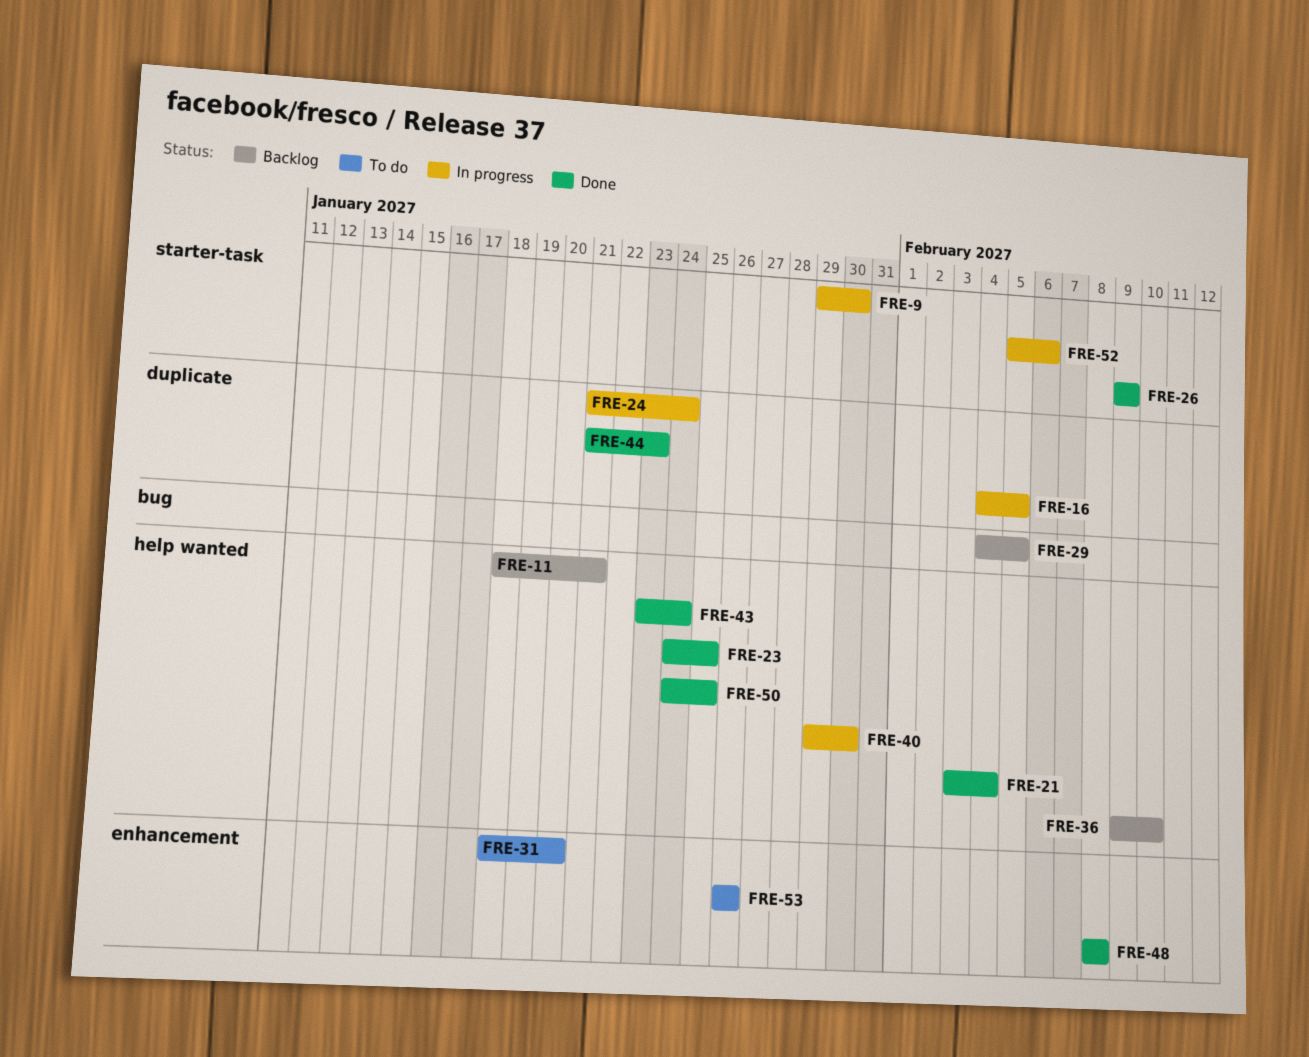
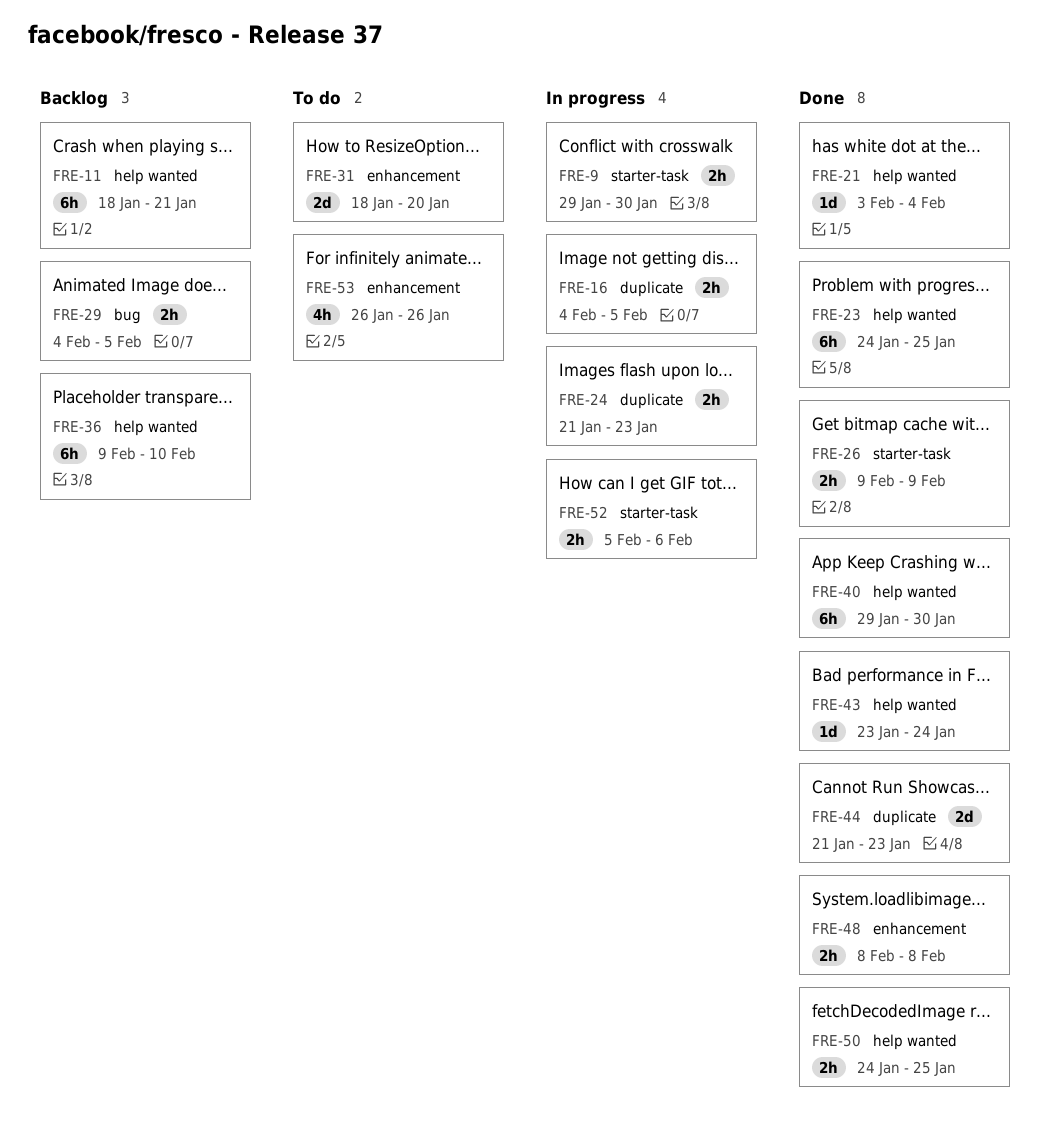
FRE-24, due: Jan 24 -> Jan 23
FRE-40, status: In progress -> Done

